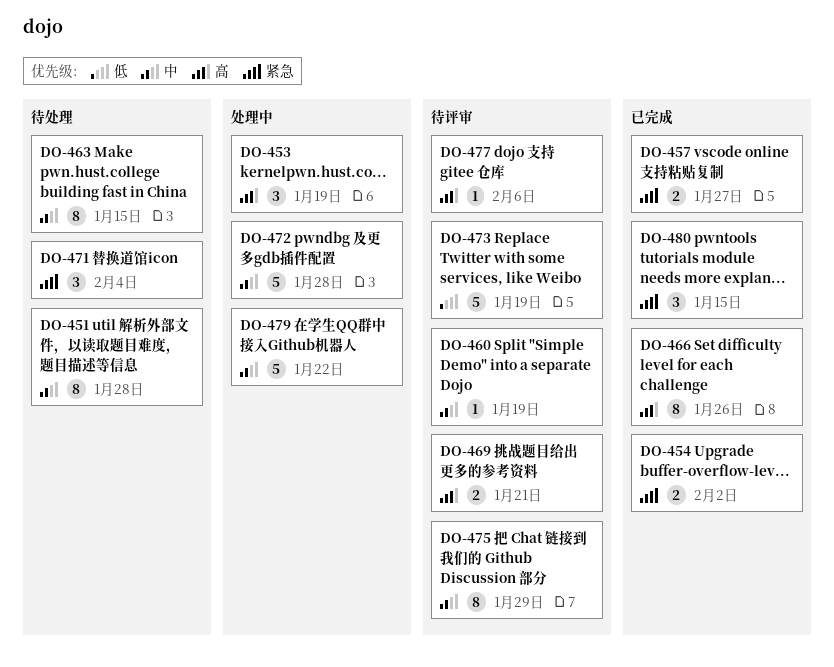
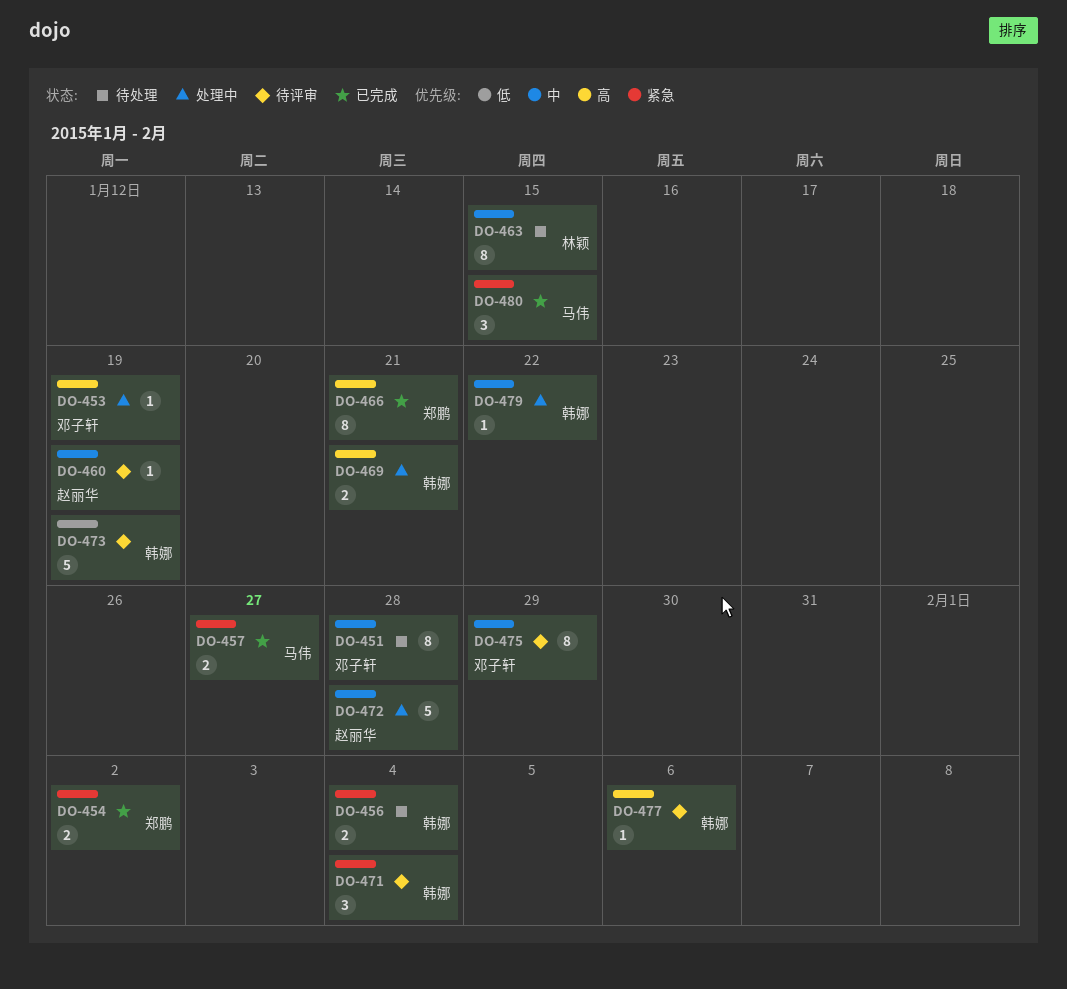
DO-453, estimate: 3 -> 1
DO-456: none -> present
DO-466, due: Jan 26 -> Jan 21
DO-469, status: 待评审 -> 处理中
DO-471, status: 待处理 -> 待评审
DO-479, estimate: 5 -> 1

